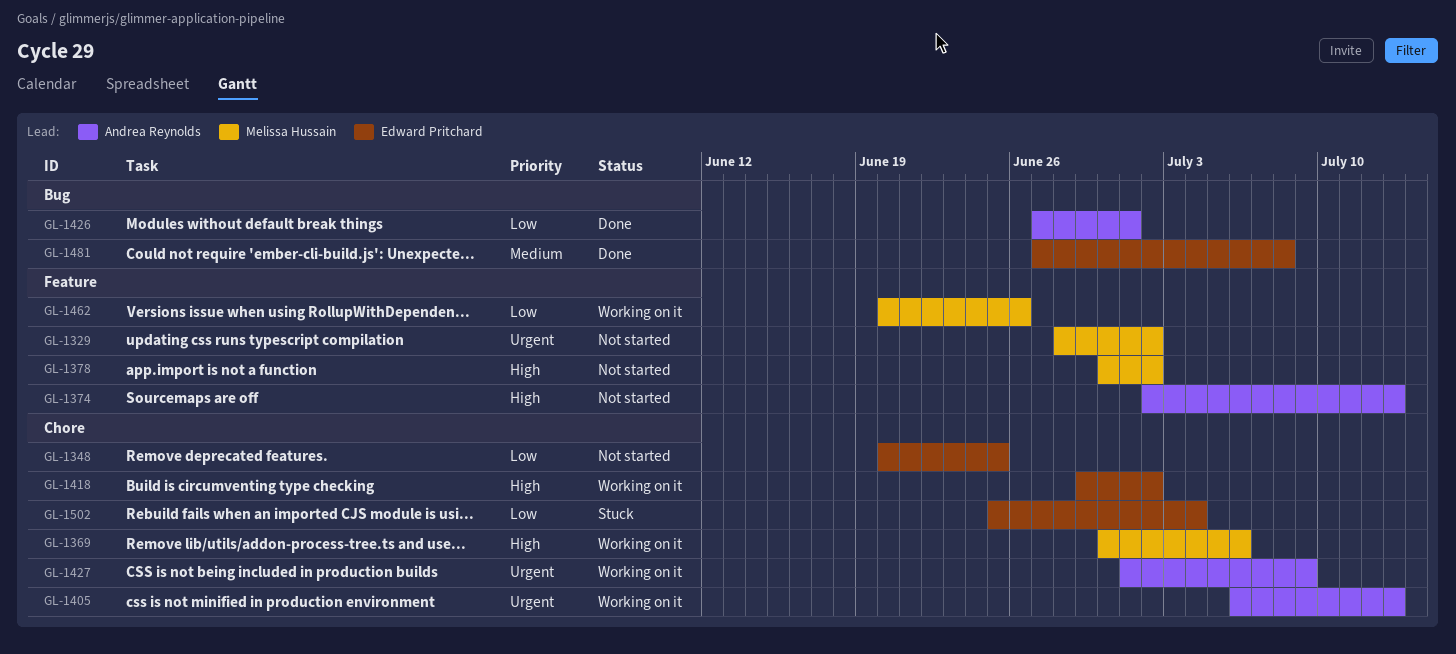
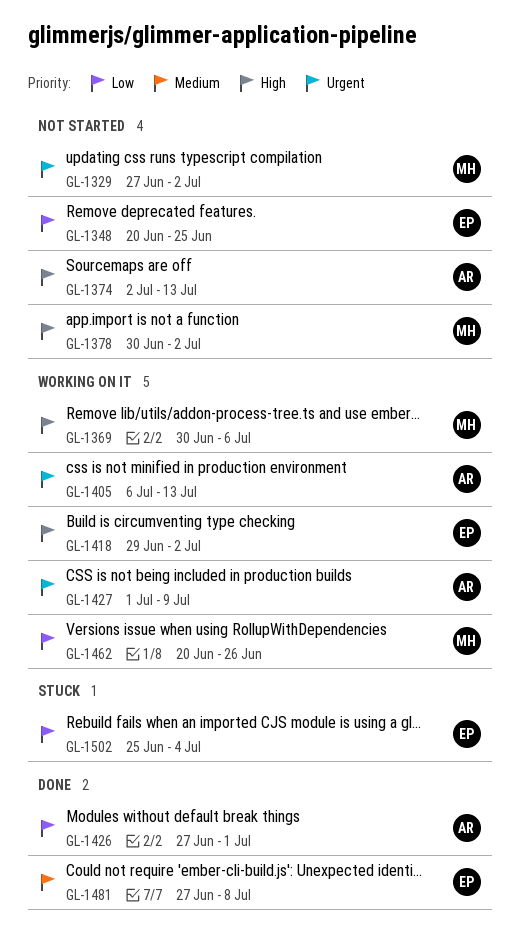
GL-1329, start: Jun 28 -> Jun 27

